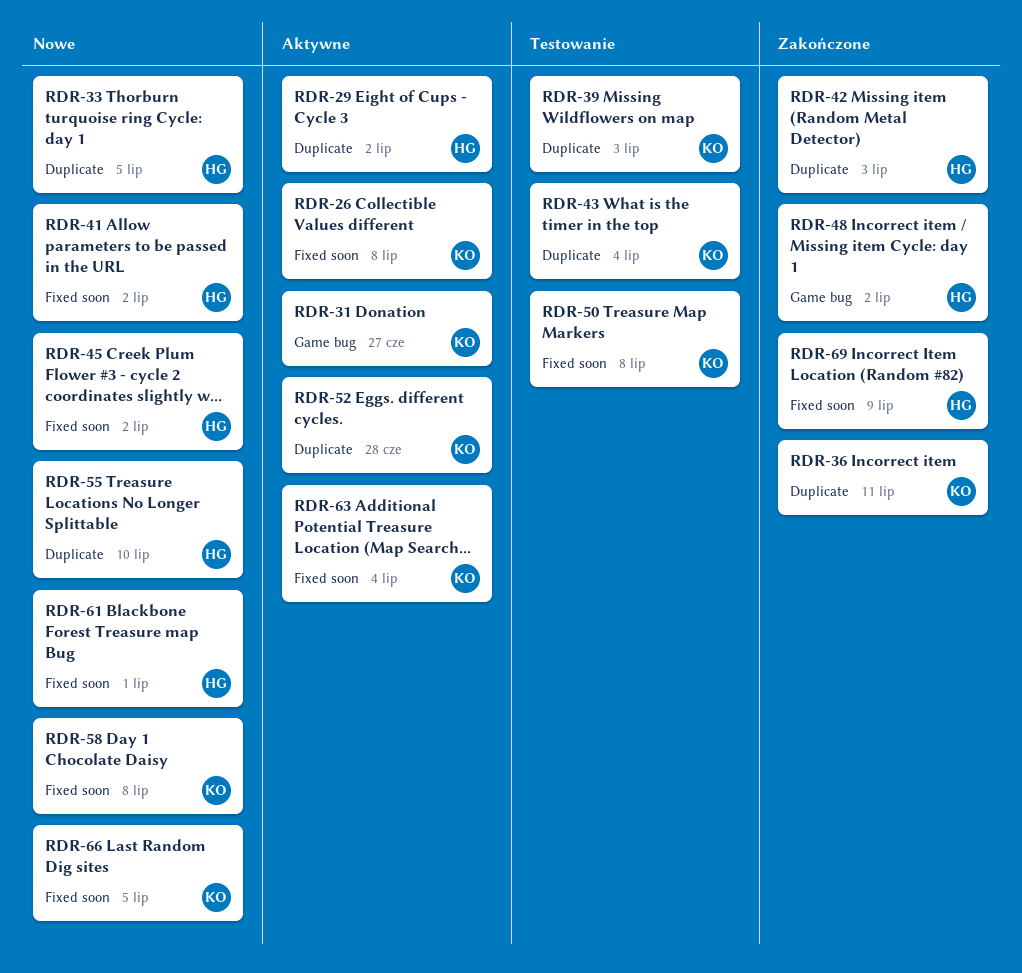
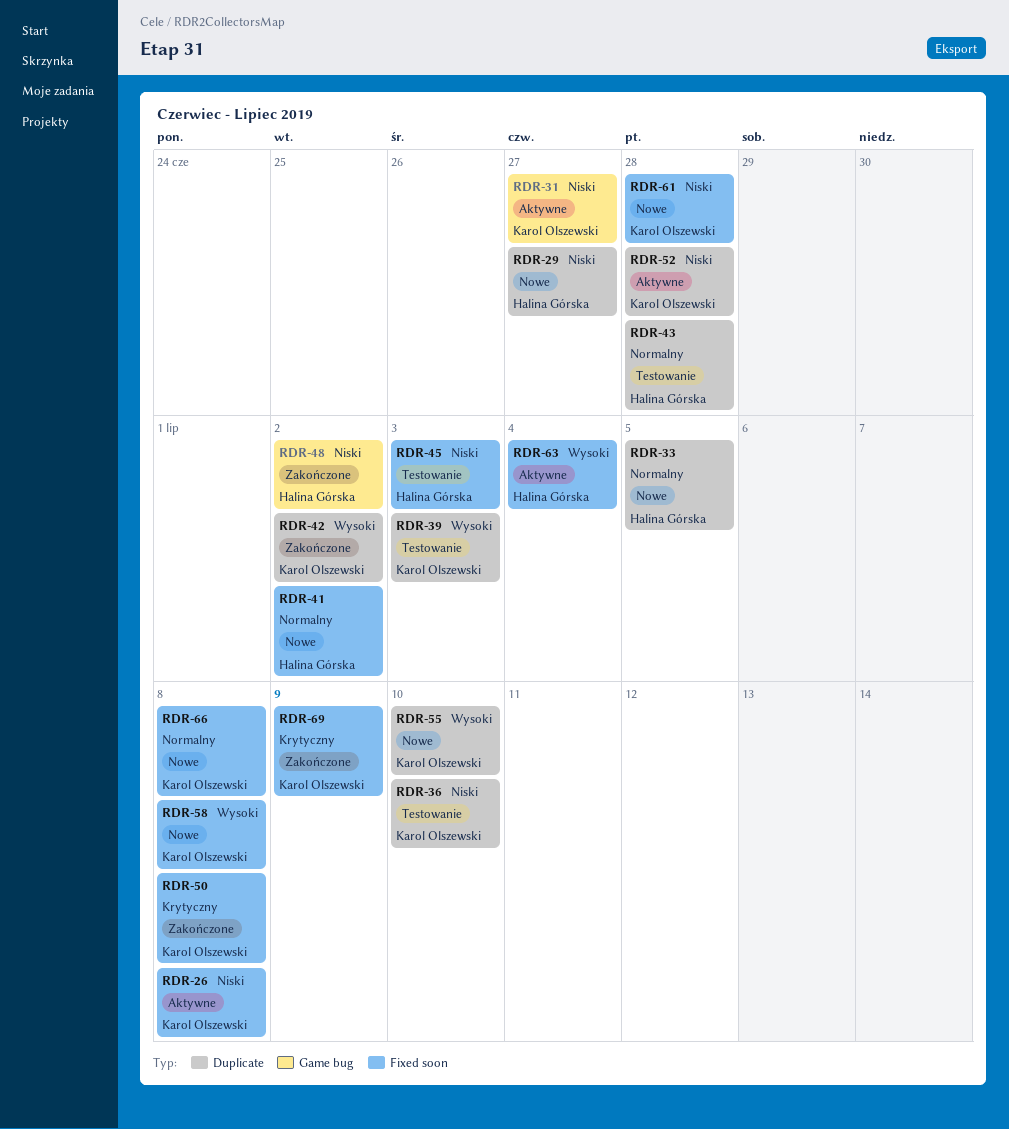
RDR-29, status: Aktywne -> Nowe
RDR-29, due: Jul 2 -> Jun 27
RDR-36, status: Zakończone -> Testowanie
RDR-36, due: Jul 11 -> Jul 10
RDR-42, owner: Halina Górska -> Karol Olszewski
RDR-42, due: Jul 3 -> Jul 2
RDR-43, owner: Karol Olszewski -> Halina Górska
RDR-43, due: Jul 4 -> Jun 28
RDR-45, status: Nowe -> Testowanie
RDR-45, due: Jul 2 -> Jul 3
RDR-50, status: Testowanie -> Zakończone
RDR-55, owner: Halina Górska -> Karol Olszewski
RDR-61, owner: Halina Górska -> Karol Olszewski
RDR-61, due: Jul 1 -> Jun 28
RDR-63, owner: Karol Olszewski -> Halina Górska
RDR-66, due: Jul 5 -> Jul 8
RDR-69, owner: Halina Górska -> Karol Olszewski

